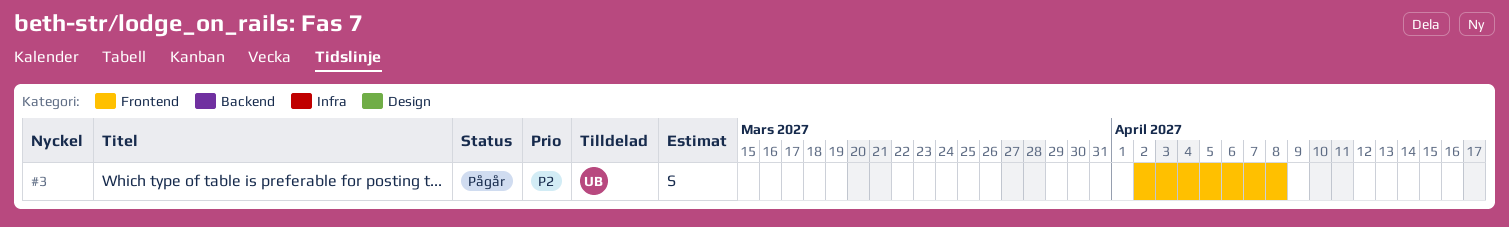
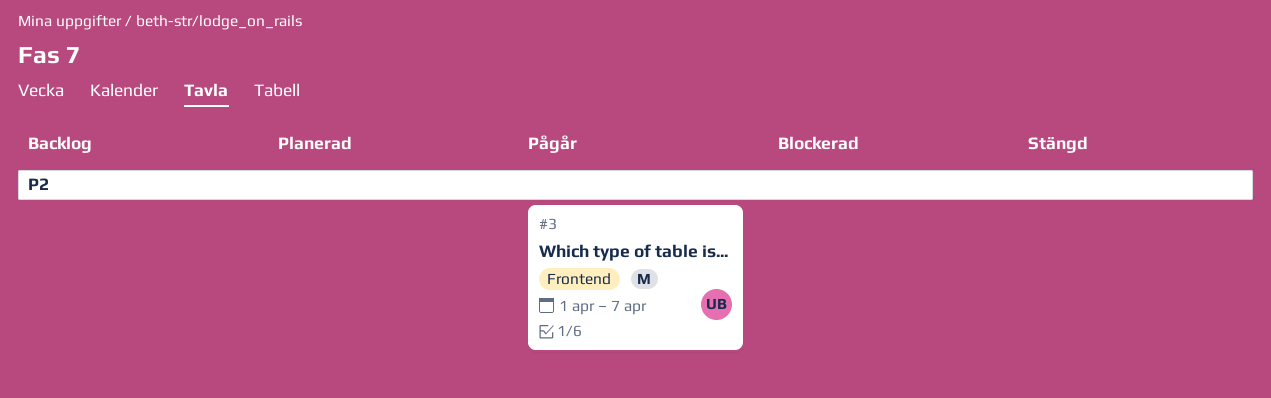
#3, estimate: S -> M
#3, start: Apr 2 -> Apr 1
#3, due: Apr 8 -> Apr 7

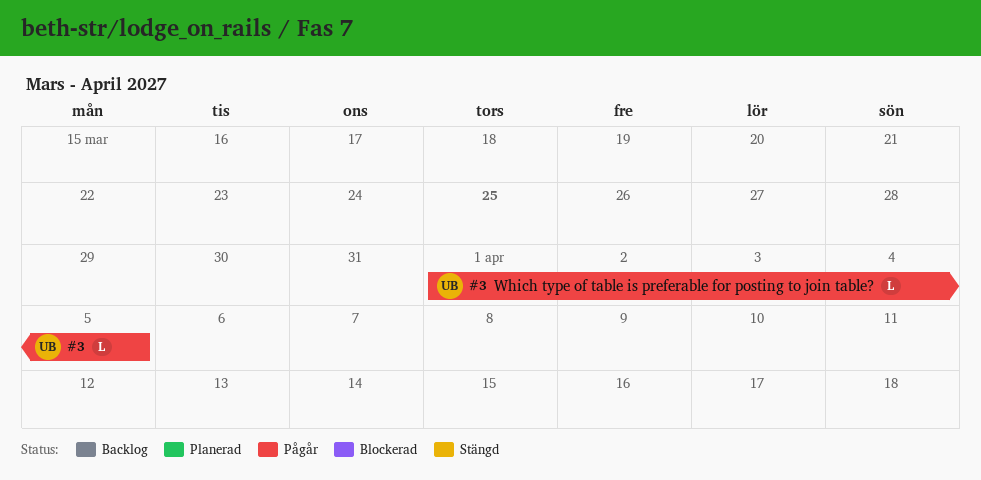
#3, estimate: M -> L
#3, due: Apr 7 -> Apr 5

